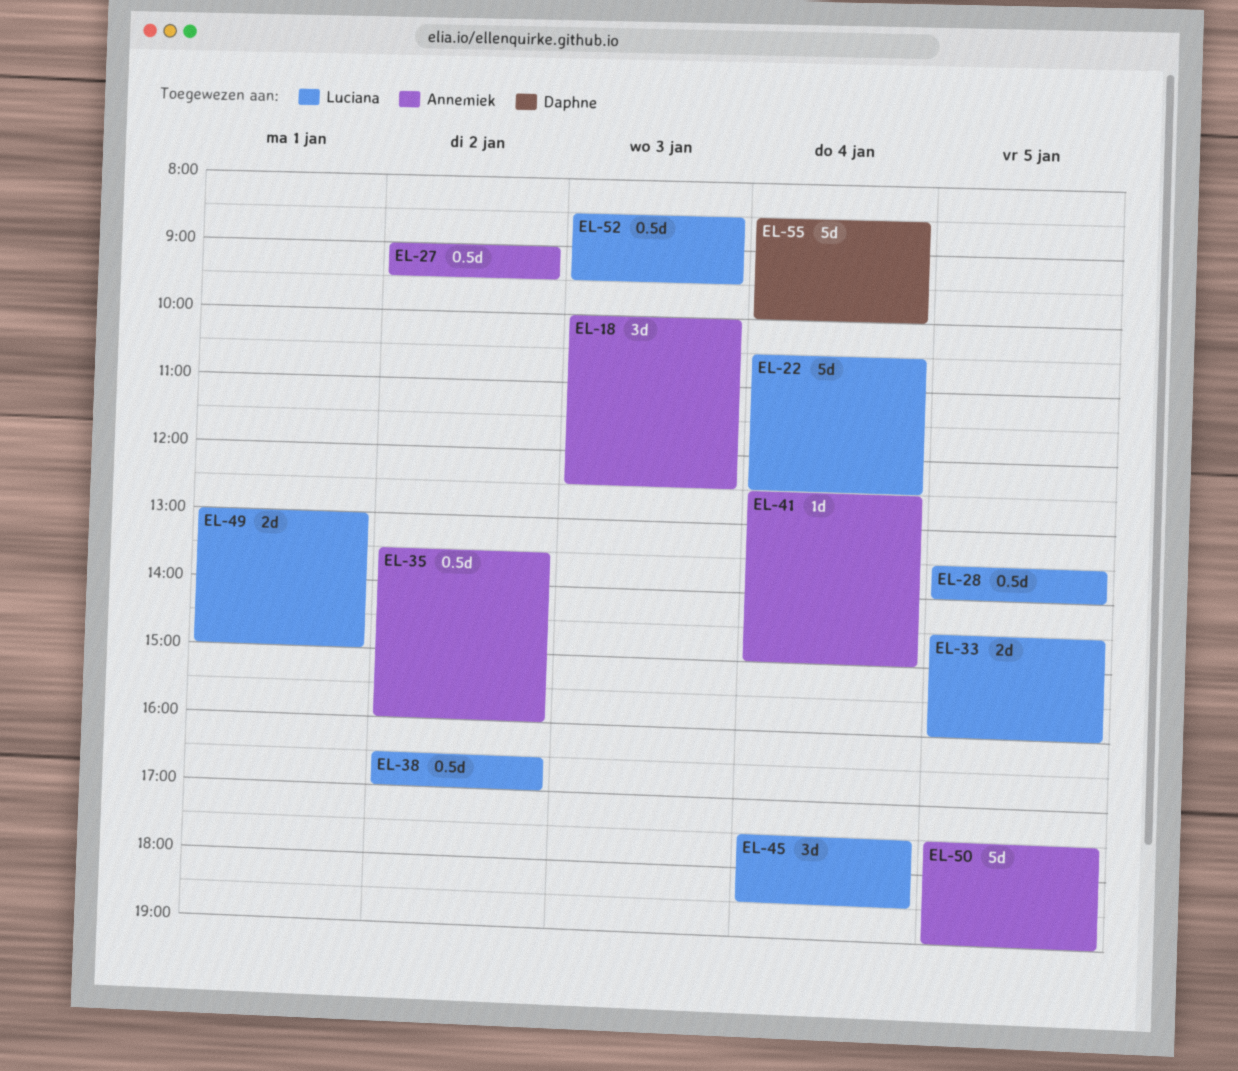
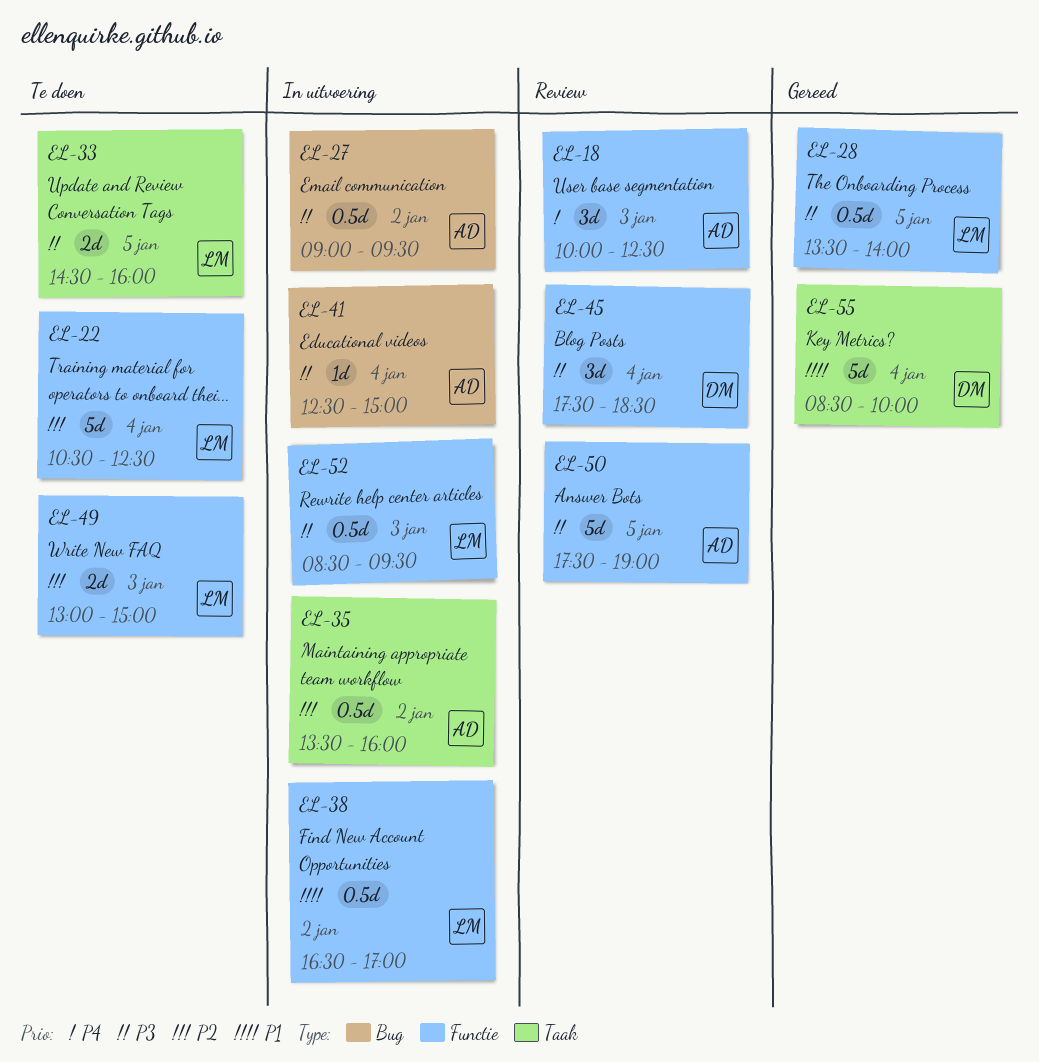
EL-45, owner: Luciana -> Daphne
EL-49, day: Jan 1 -> Jan 3

